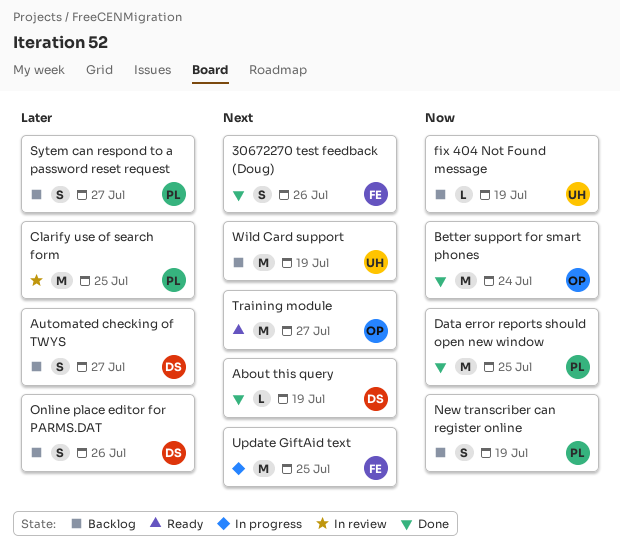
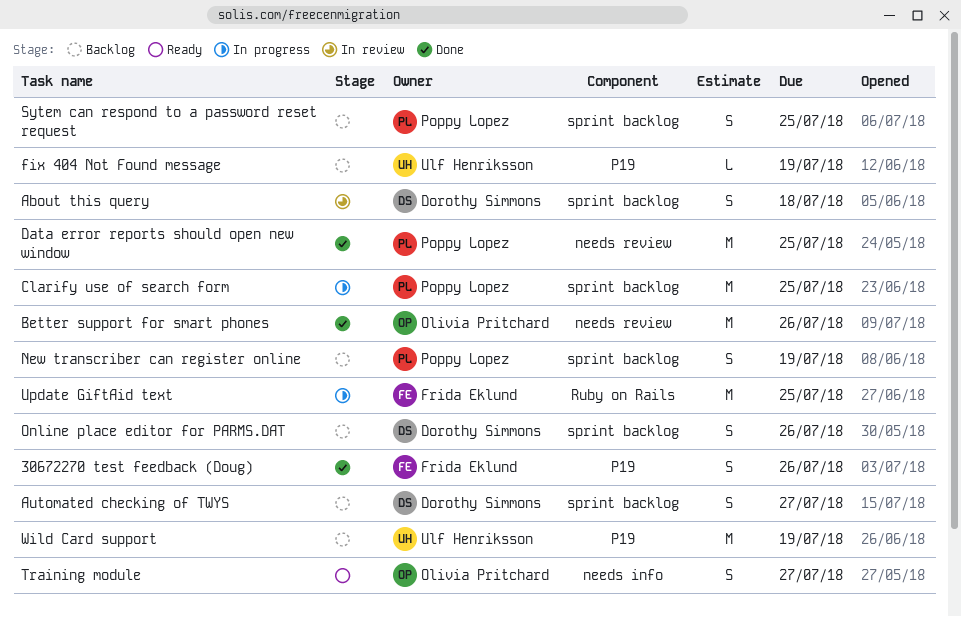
About this query, status: Done -> In review
About this query, estimate: L -> S
About this query, due: Jul 19 -> Jul 18
Better support for smart phones, due: Jul 24 -> Jul 26
Clarify use of search form, status: In review -> In progress
Sytem can respond to a password reset request, due: Jul 27 -> Jul 25
Training module, estimate: M -> S

